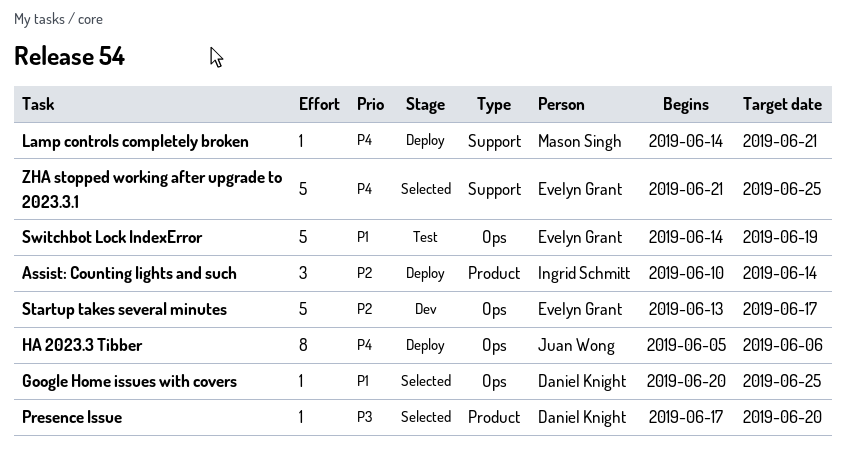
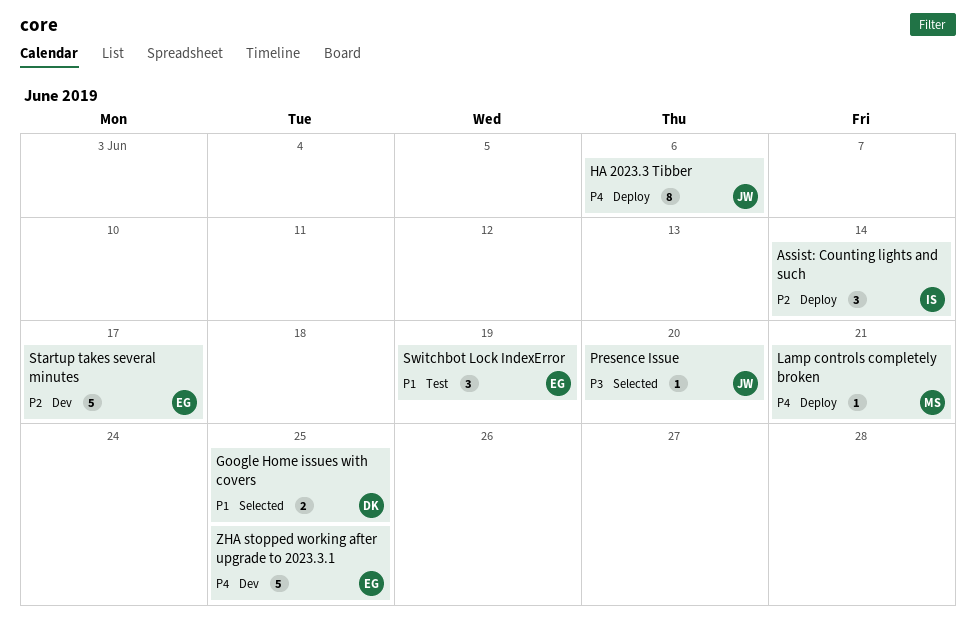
Google Home issues with covers, estimate: 1 -> 2
Presence Issue, owner: Daniel Knight -> Juan Wong
Switchbot Lock IndexError, estimate: 5 -> 3
ZHA stopped working after upgrade to 2023.3.1, status: Selected -> Dev

